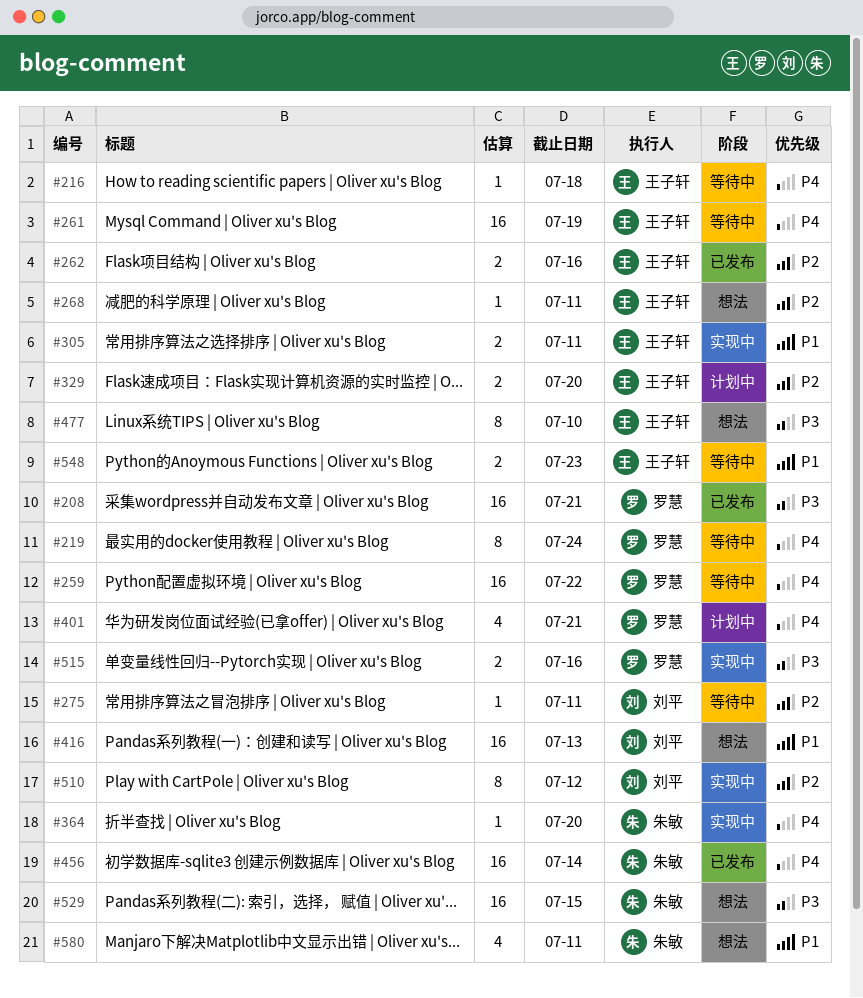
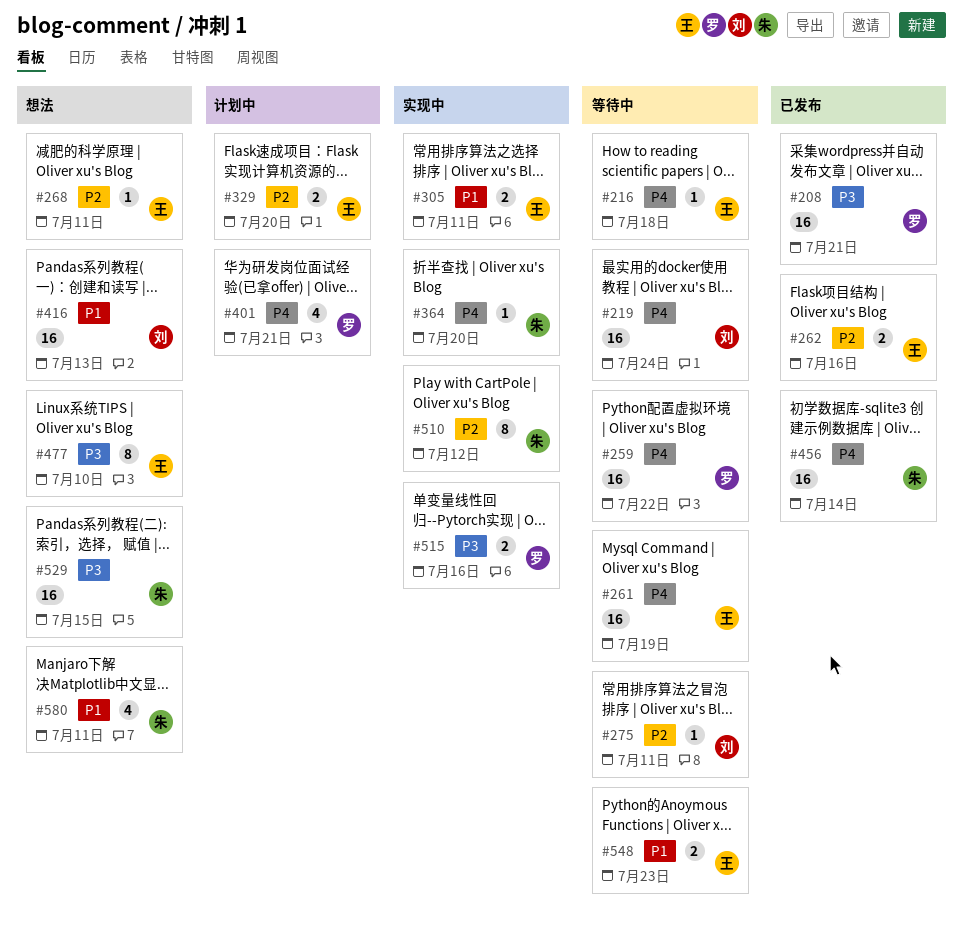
#219, owner: 罗慧 -> 刘平
#219, estimate: 8 -> 16
#510, owner: 刘平 -> 朱敏

